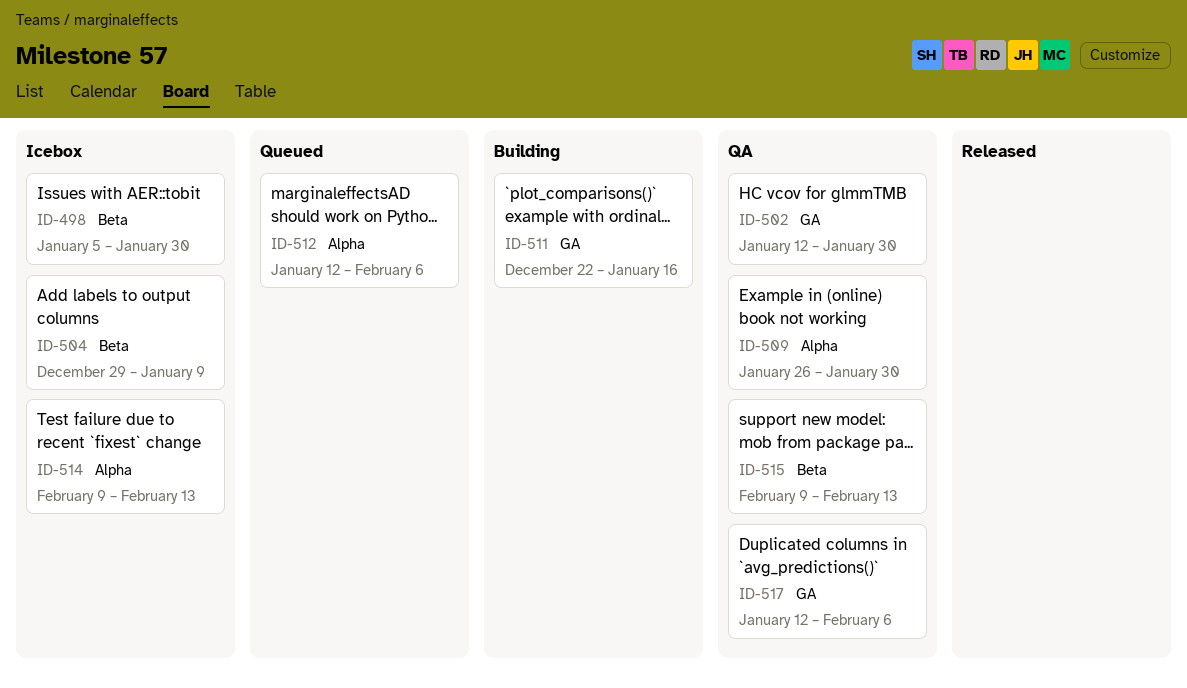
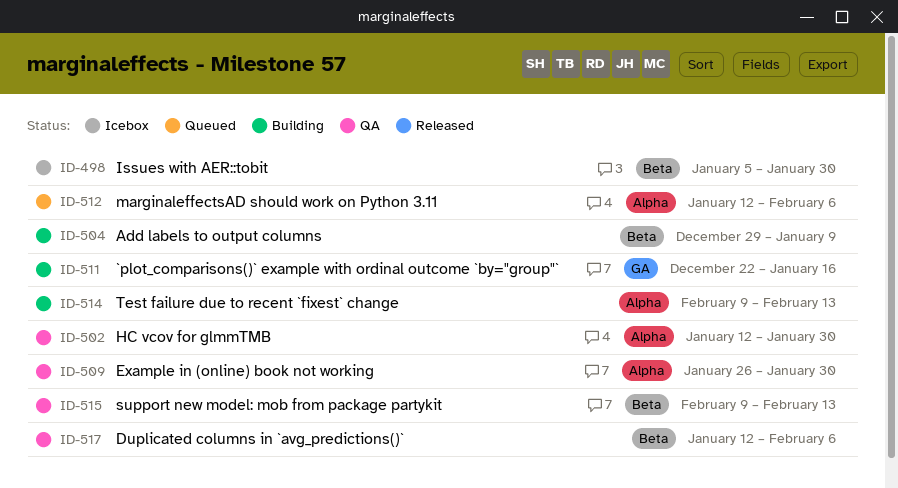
ID-502, label: GA -> Alpha
ID-504, status: Icebox -> Building
ID-514, status: Icebox -> Building
ID-517, label: GA -> Beta

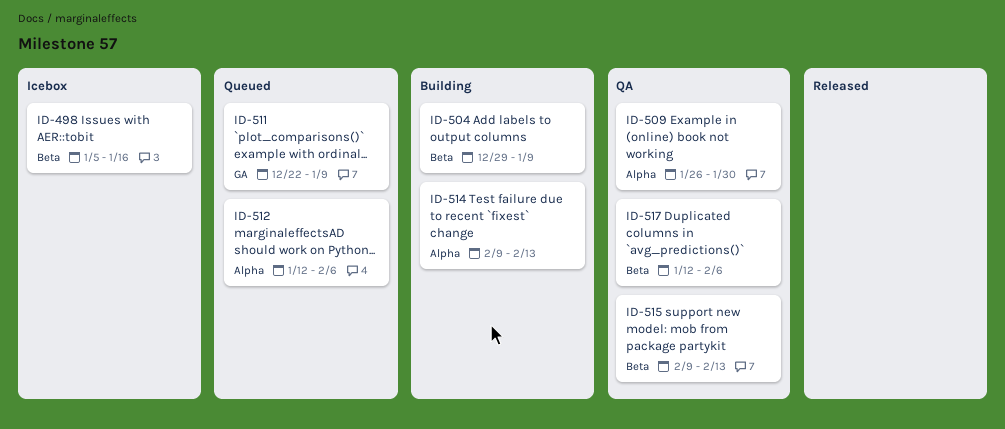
ID-498, due: Jan 30 -> Jan 16
ID-502: present -> none
ID-511, status: Building -> Queued
ID-511, due: Jan 16 -> Jan 9

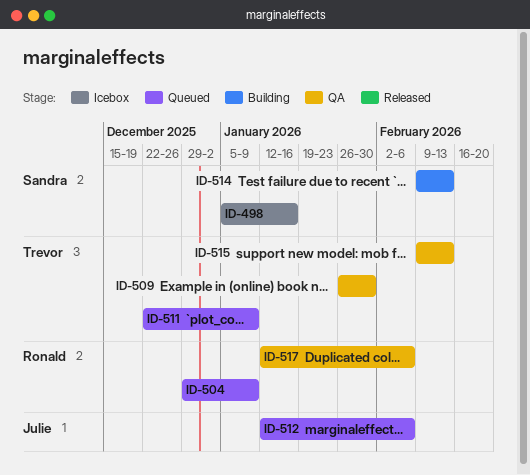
ID-504, status: Building -> Queued

